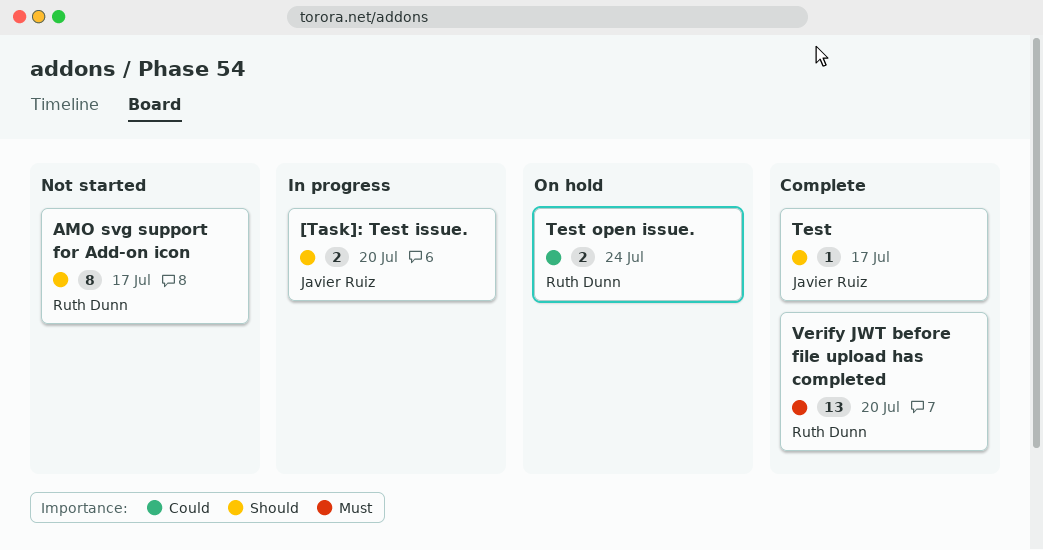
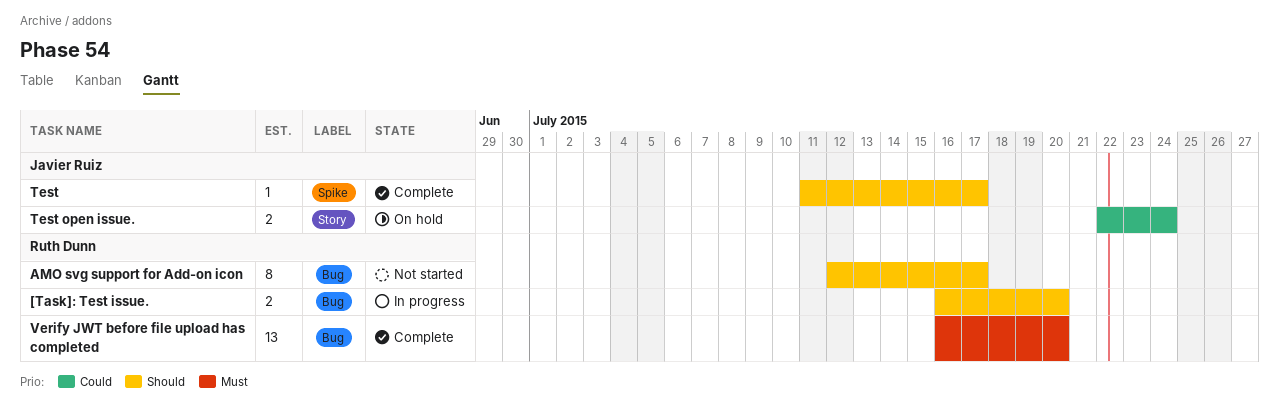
[Task]: Test issue., owner: Javier Ruiz -> Ruth Dunn
Test open issue., owner: Ruth Dunn -> Javier Ruiz

